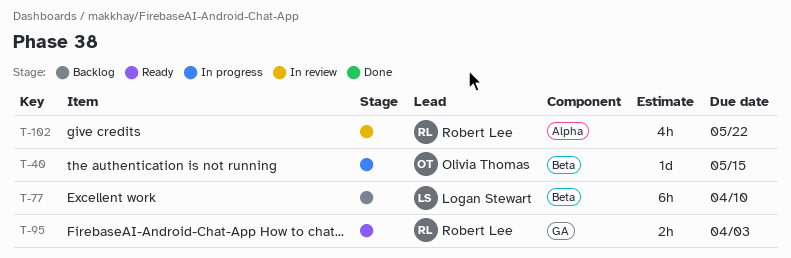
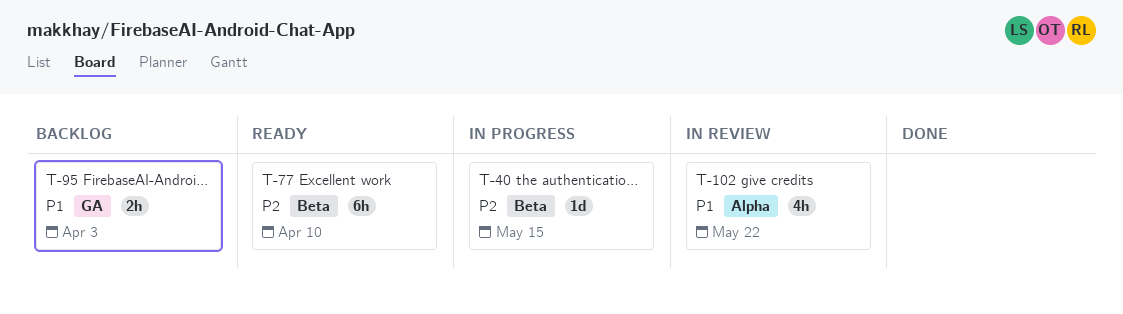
T-77, status: Backlog -> Ready
T-95, status: Ready -> Backlog

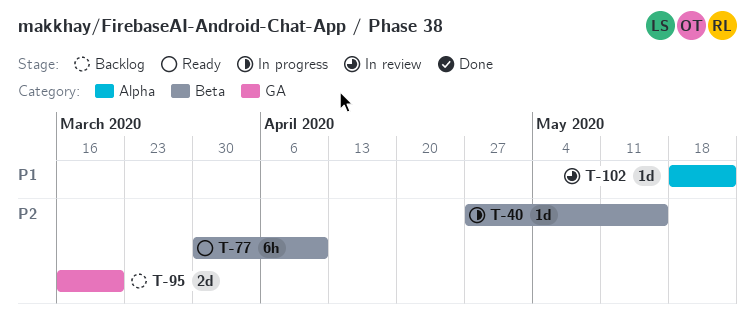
T-95, priority: P1 -> P2
T-95, estimate: 2h -> 2d
T-95, due: Apr 3 -> Mar 20
T-102, estimate: 4h -> 1d

